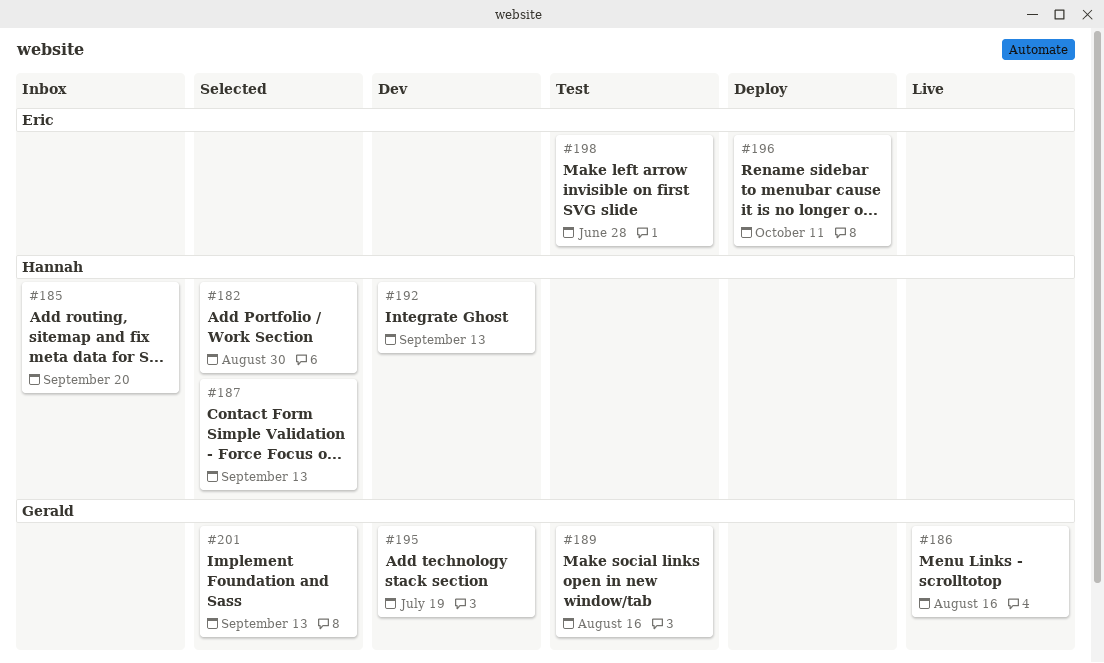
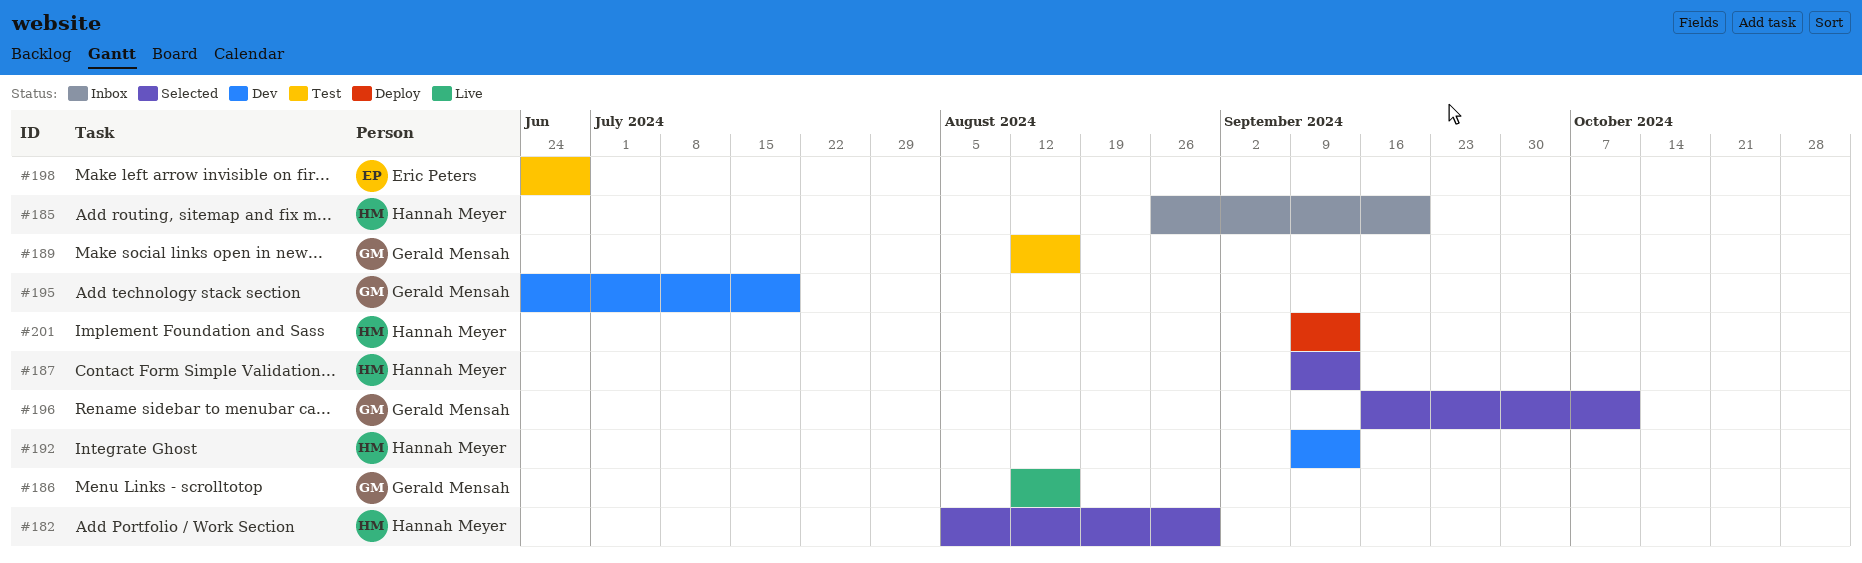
#196, status: Deploy -> Selected
#196, owner: Eric Peters -> Gerald Mensah
#201, status: Selected -> Deploy
#201, owner: Gerald Mensah -> Hannah Meyer

